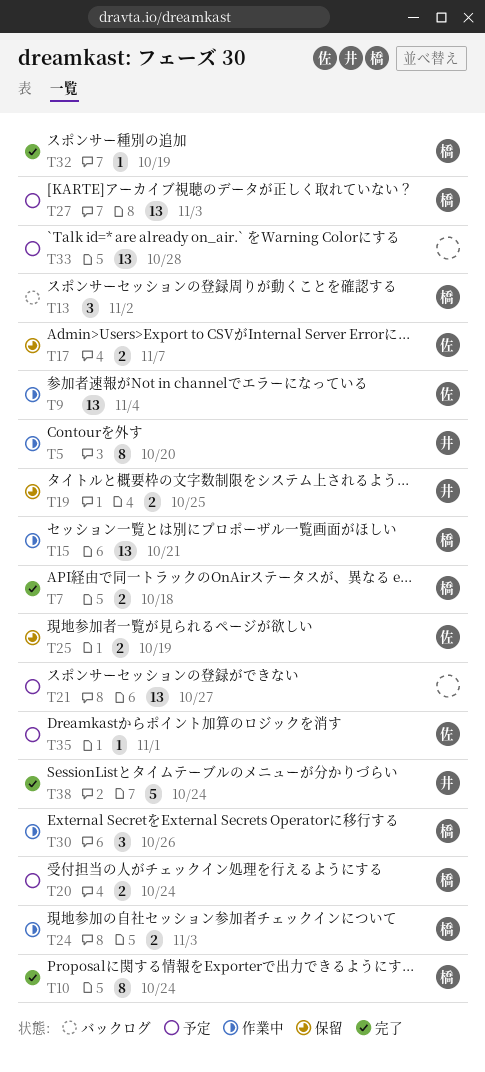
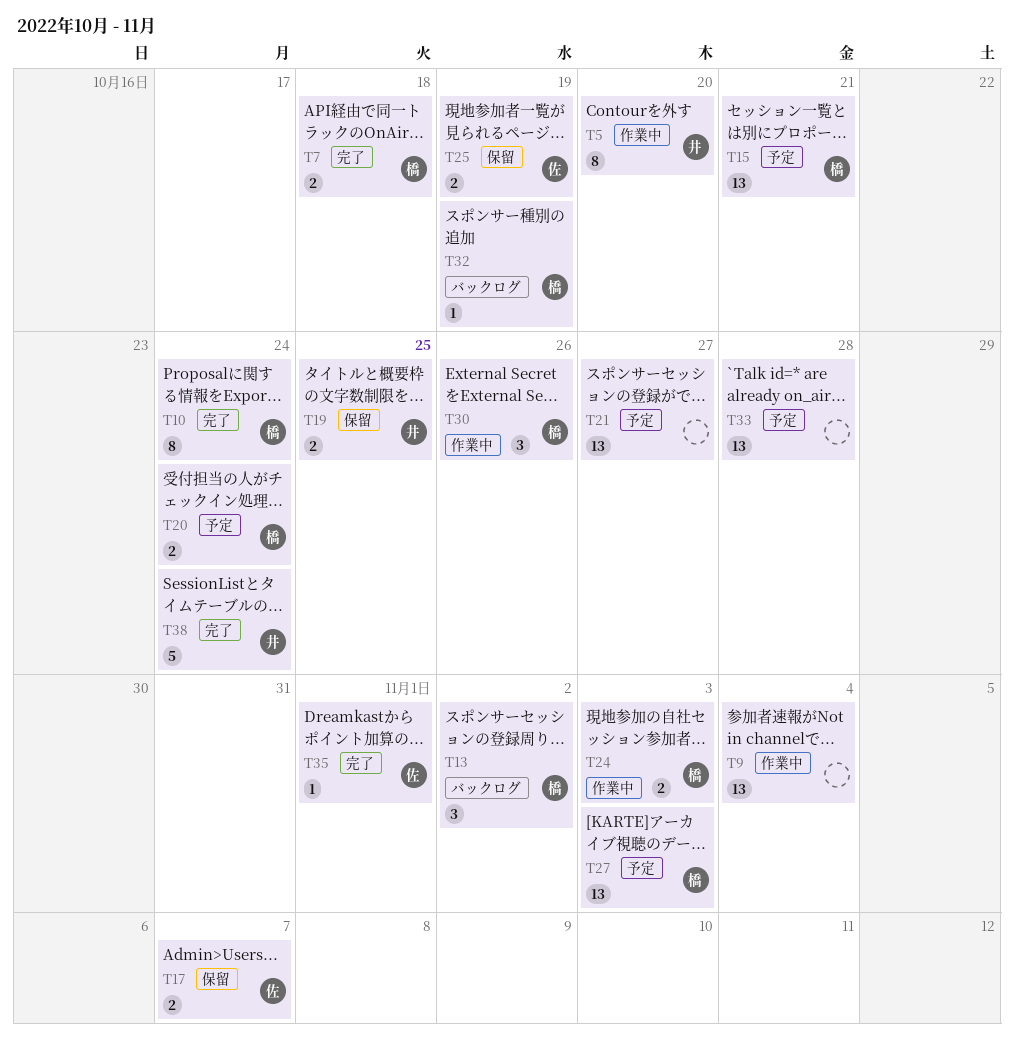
T9, owner: 佐 -> none
T15, status: 作業中 -> 予定
T32, status: 完了 -> バックログ
T35, status: 予定 -> 完了

